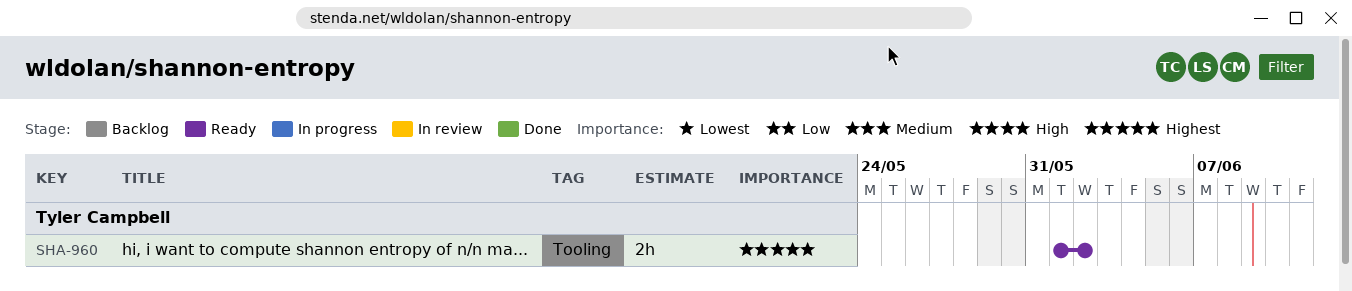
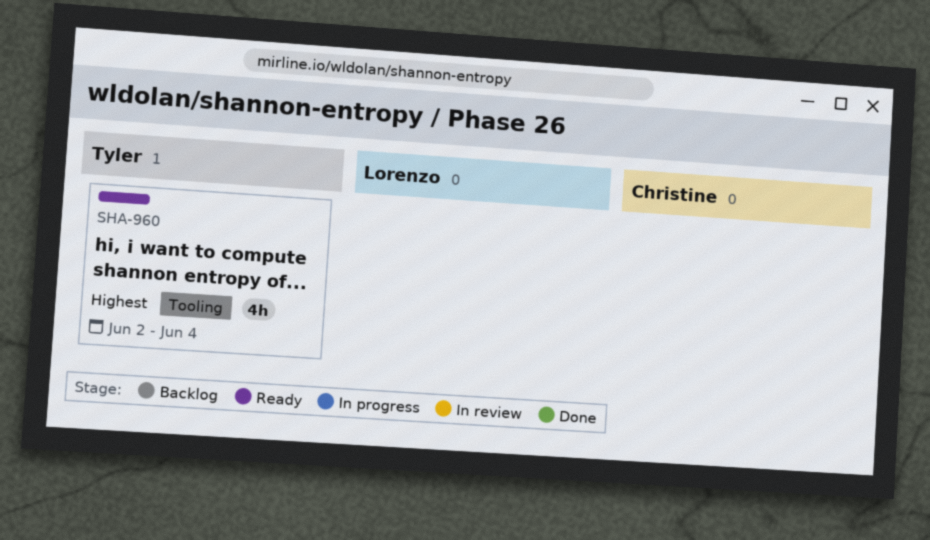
SHA-960, estimate: 2h -> 4h
SHA-960, start: Jun 1 -> Jun 2
SHA-960, due: Jun 2 -> Jun 4

